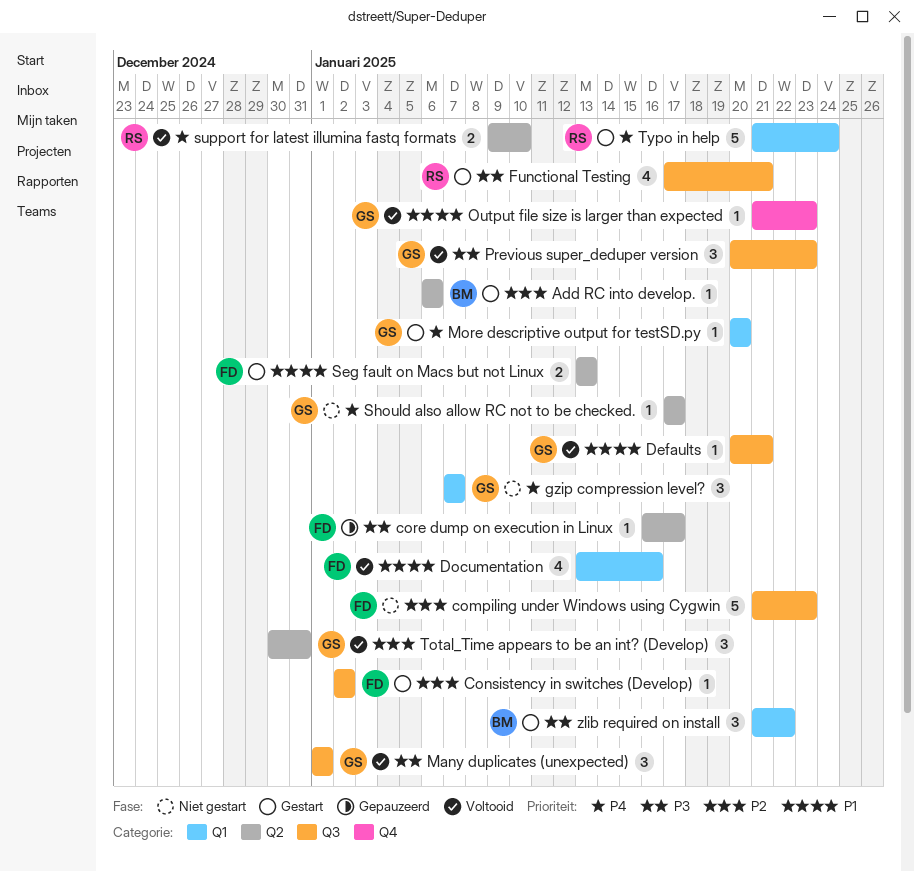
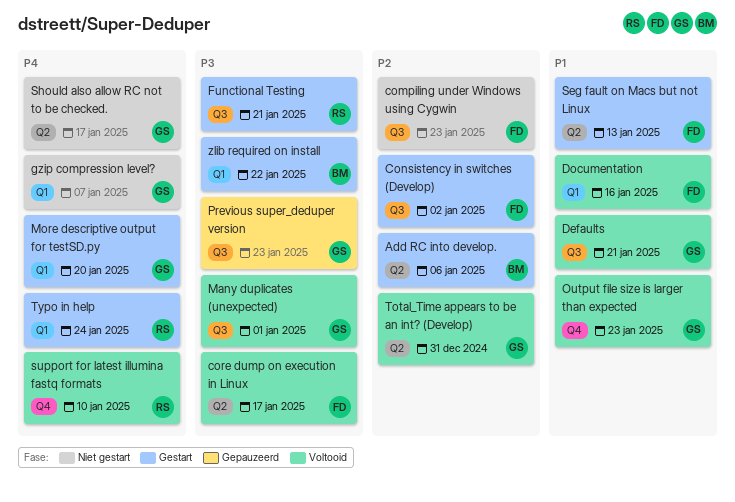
core dump on execution in Linux, status: Gepauzeerd -> Voltooid
Previous super_deduper version, status: Voltooid -> Gepauzeerd
support for latest illumina fastq formats, label: Q2 -> Q4

